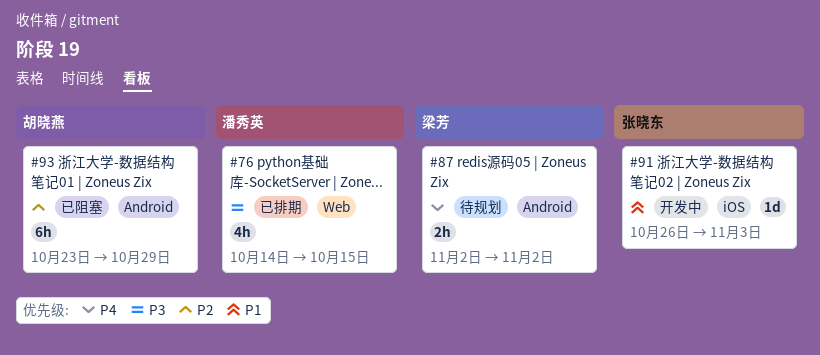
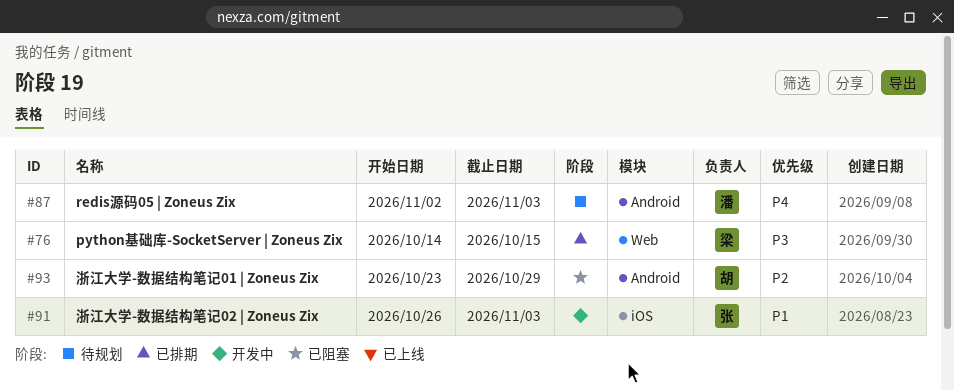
#76, owner: 潘秀英 -> 梁芳
#87, owner: 梁芳 -> 潘秀英
#87, due: Nov 2 -> Nov 3

